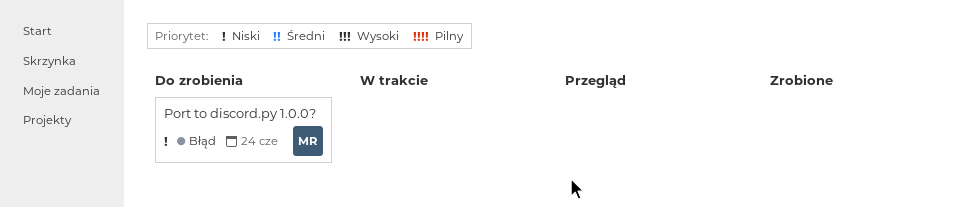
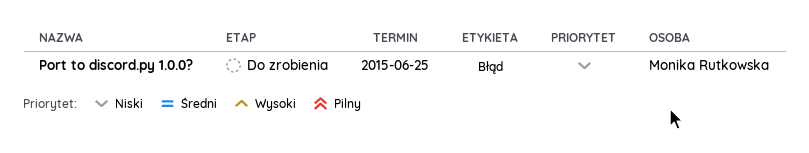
Port to discord.py 1.0.0?, due: Jun 24 -> Jun 25

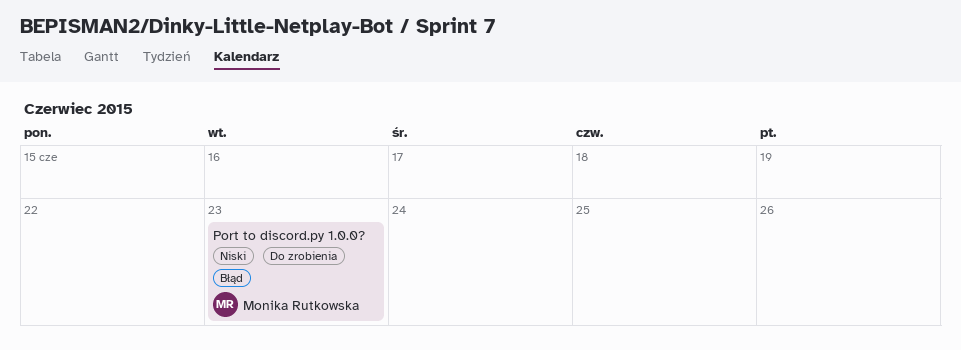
Port to discord.py 1.0.0?, due: Jun 25 -> Jun 23

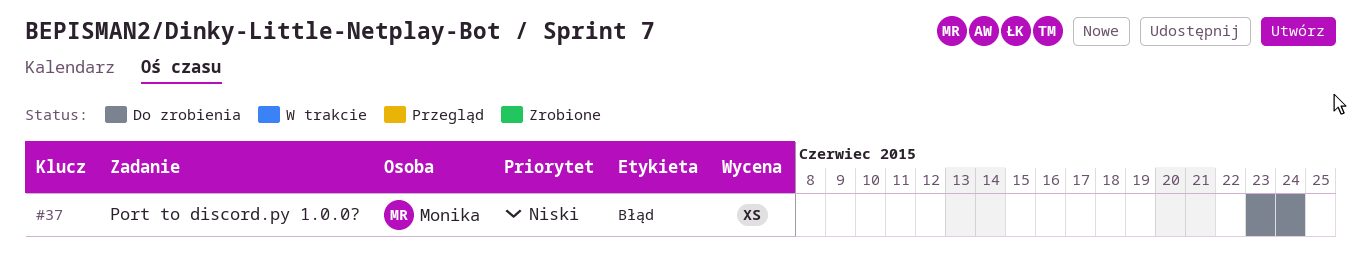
Port to discord.py 1.0.0?, due: Jun 23 -> Jun 24

